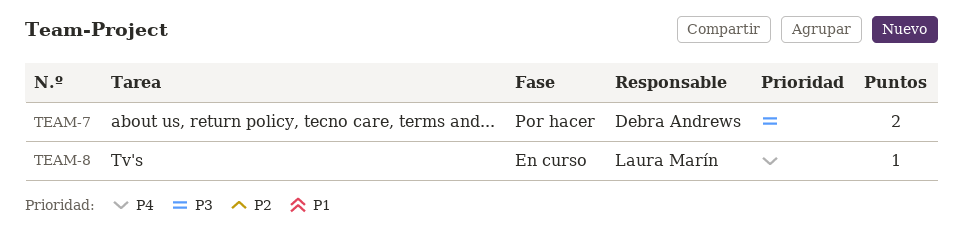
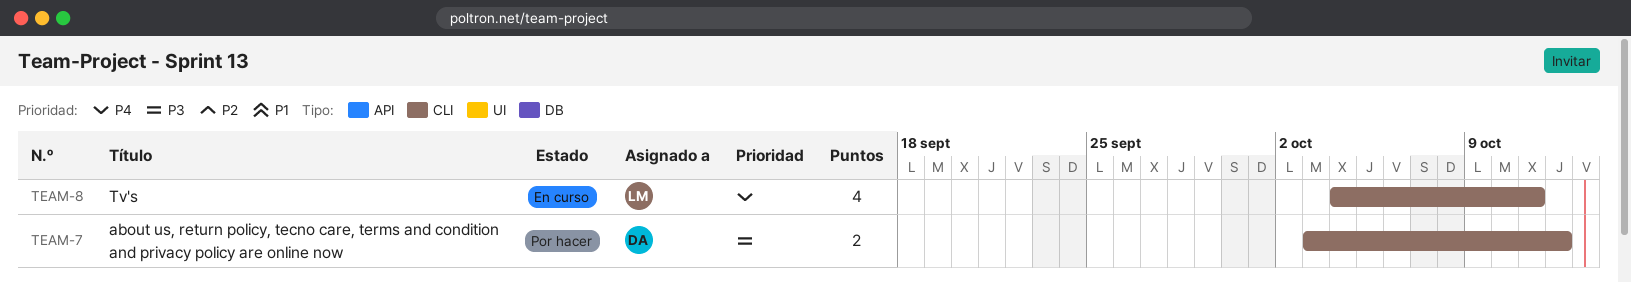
TEAM-8, estimate: 1 -> 4

